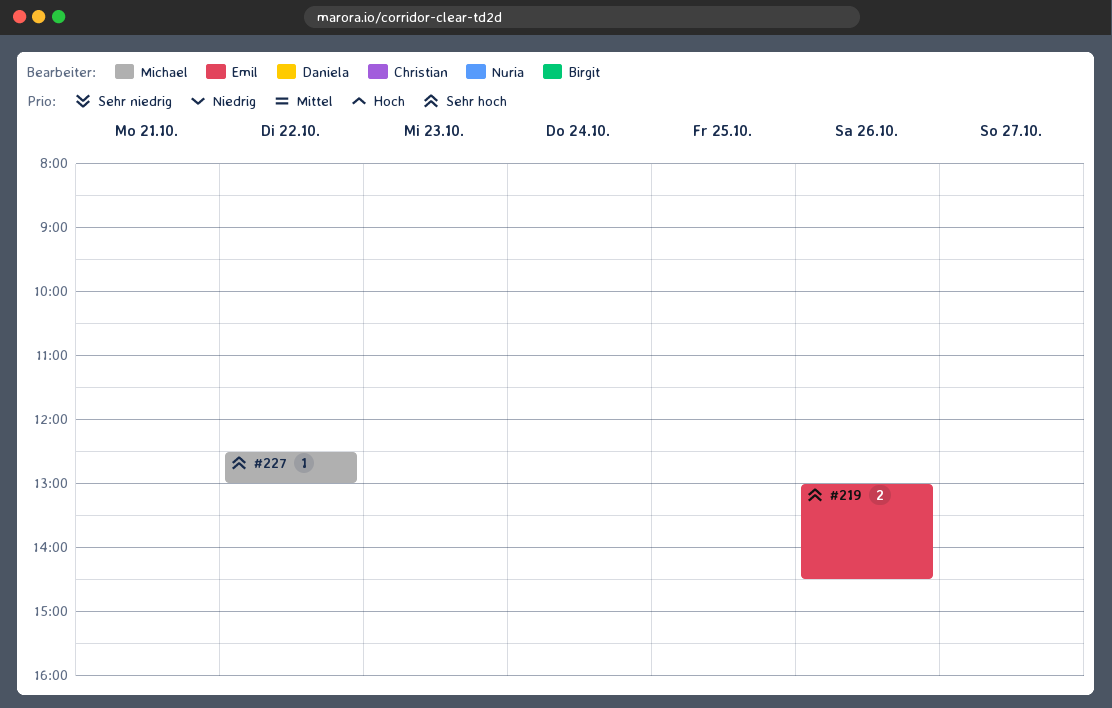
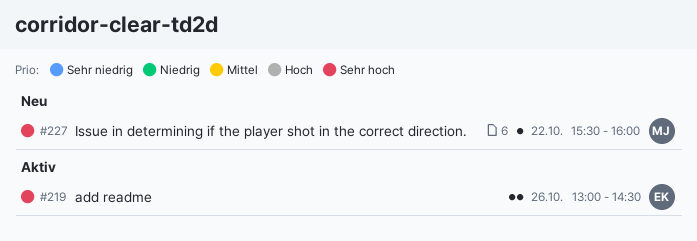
#227, begins: 12:30 -> 15:30
#227, ends: 13:00 -> 16:00

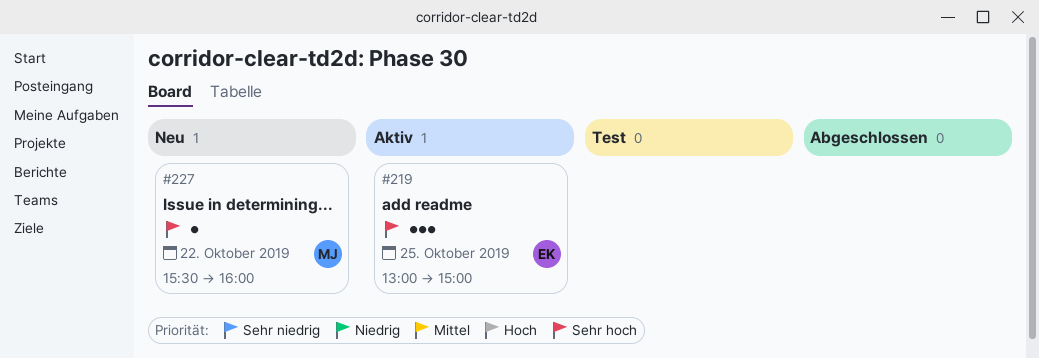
#219, estimate: 2 -> 3
#219, day: Oct 26 -> Oct 25
#219, ends: 14:30 -> 15:00

